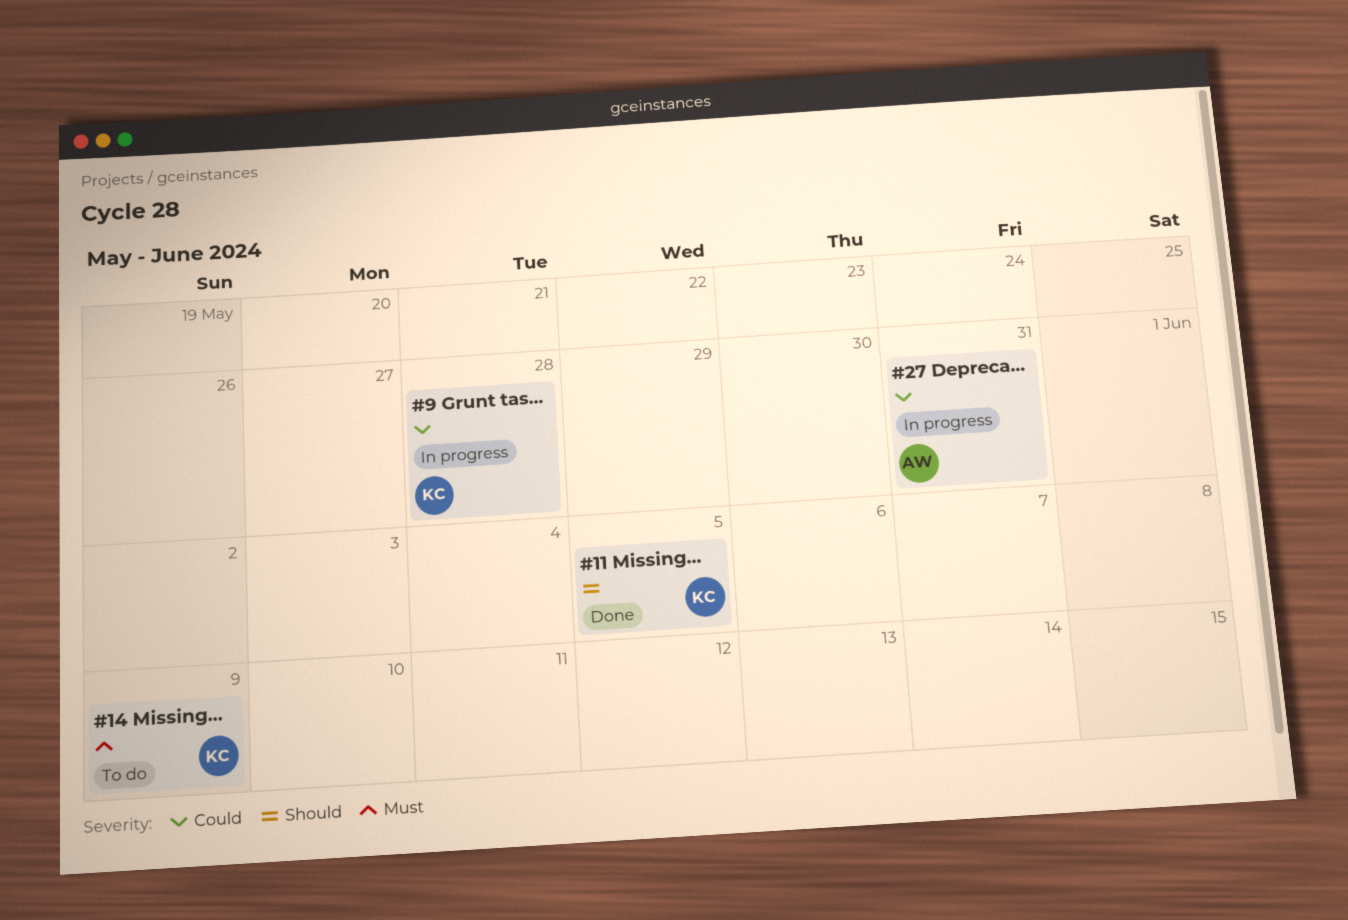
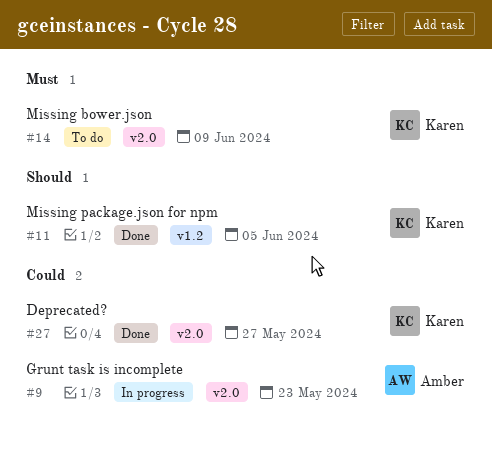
#9, owner: Karen -> Amber
#9, due: May 28 -> May 23
#27, status: In progress -> Done
#27, owner: Amber -> Karen
#27, due: May 31 -> May 27

